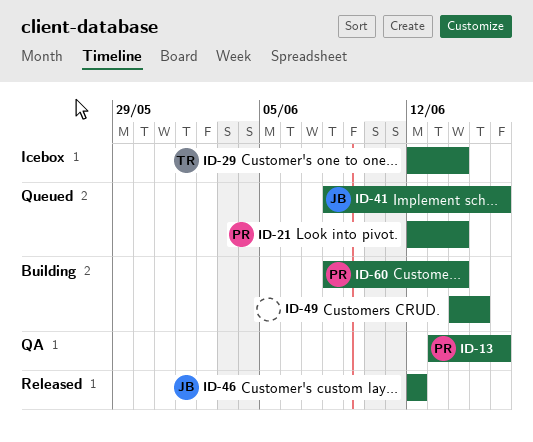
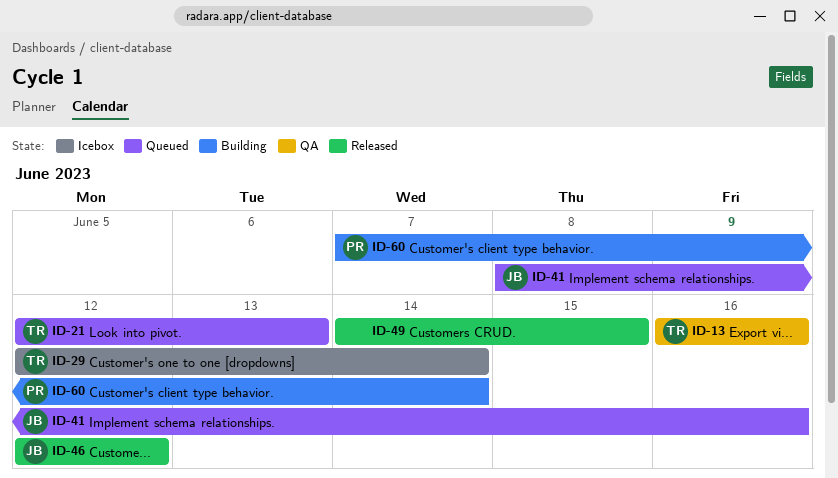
ID-13, owner: PR -> TR
ID-13, start: Jun 13 -> Jun 16
ID-21, owner: PR -> TR
ID-21, due: Jun 14 -> Jun 13
ID-49, status: Building -> Released
ID-60, start: Jun 8 -> Jun 7

